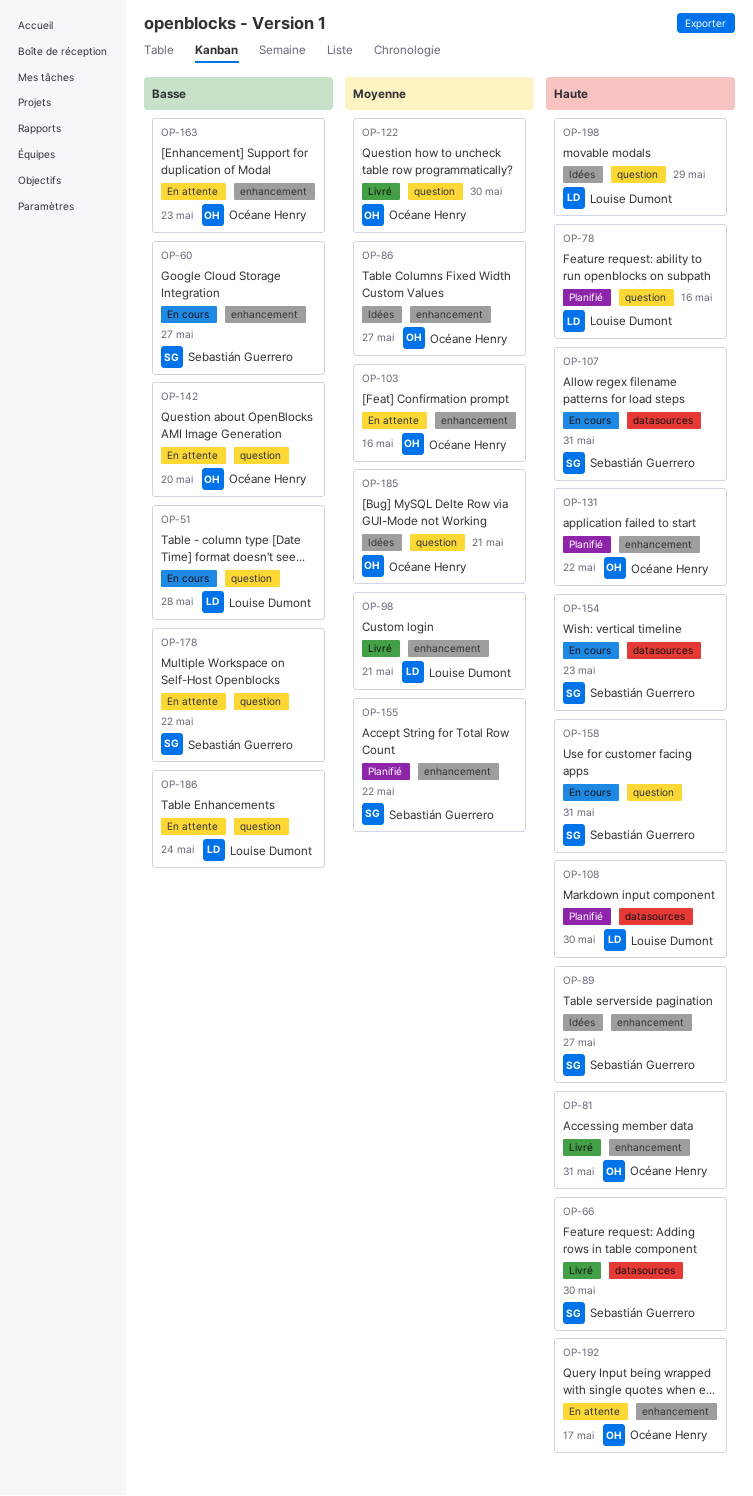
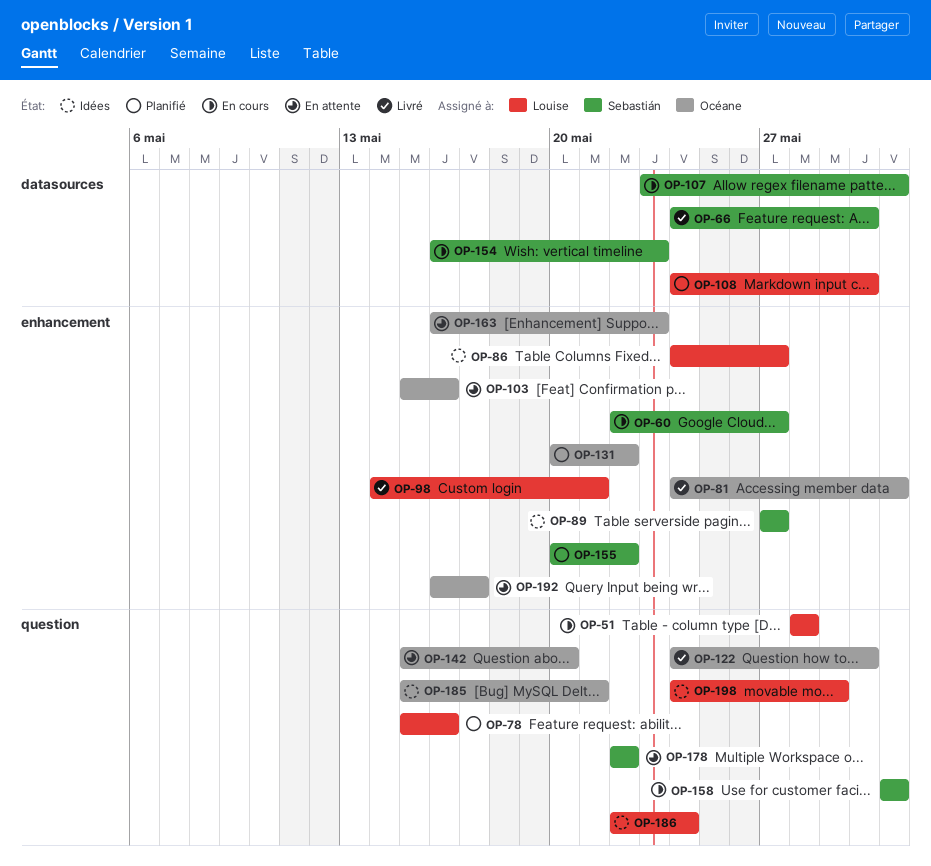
OP-86, owner: Océane Henry -> Louise Dumont
OP-186, status: En attente -> Idées

